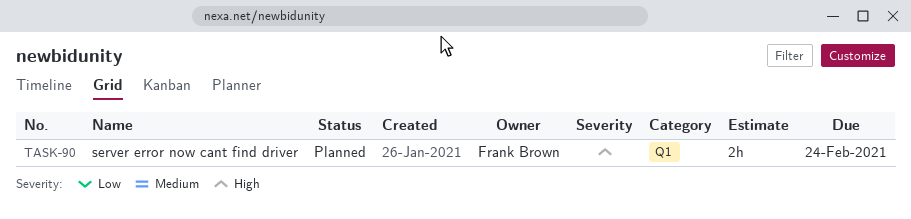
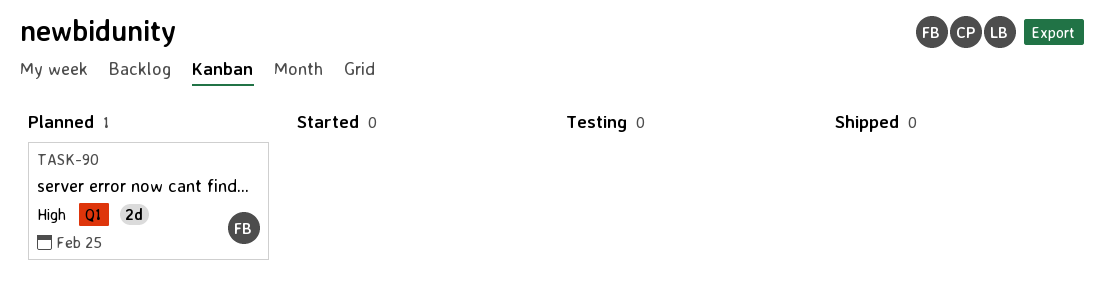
TASK-90, estimate: 2h -> 2d
TASK-90, due: Feb 24 -> Feb 25

